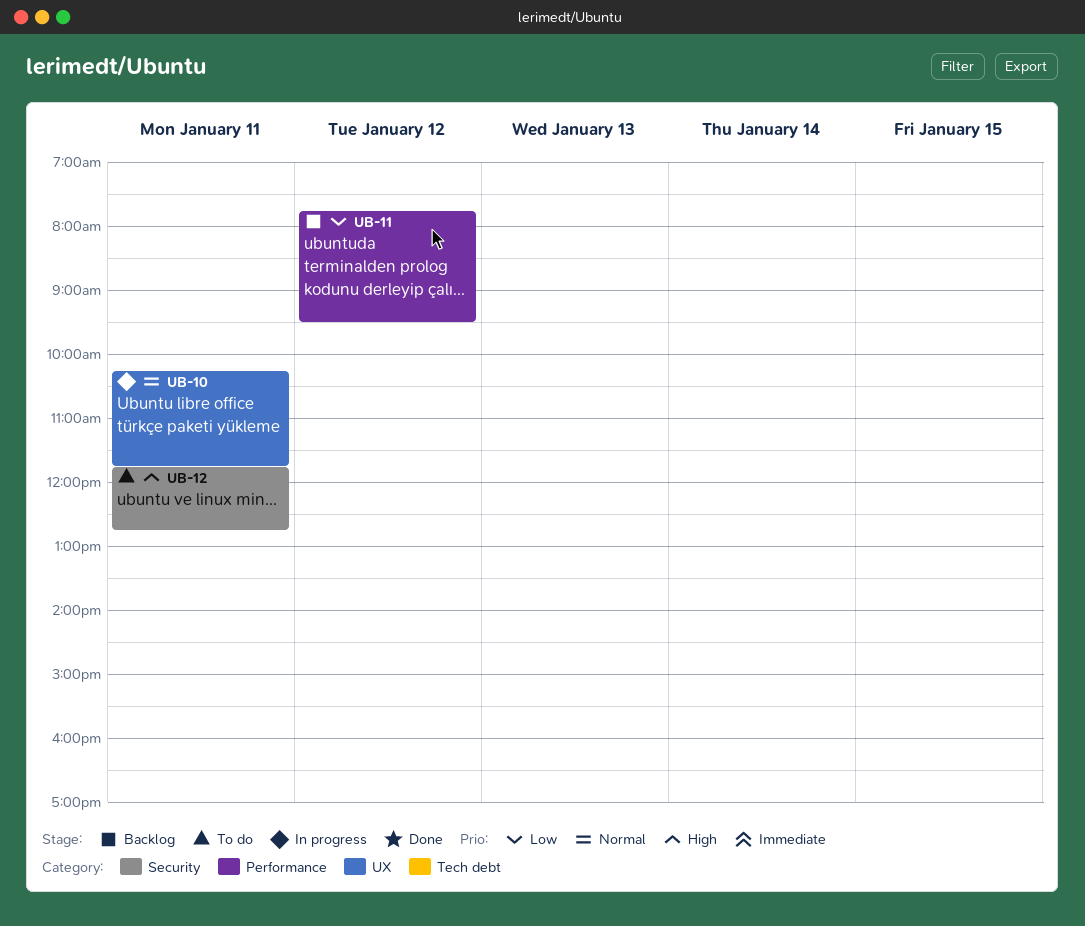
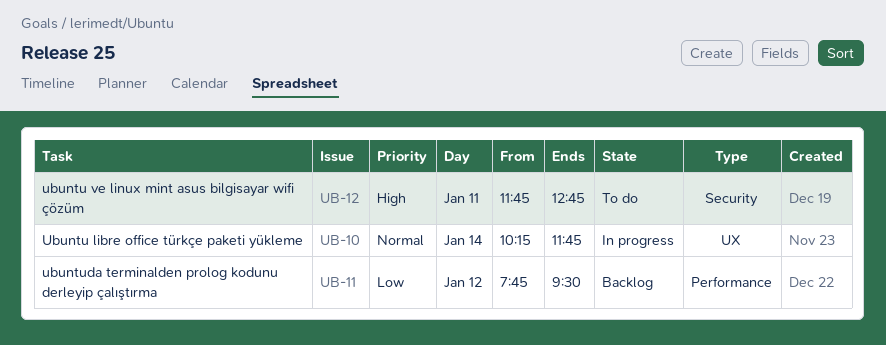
UB-10, day: Jan 11 -> Jan 14

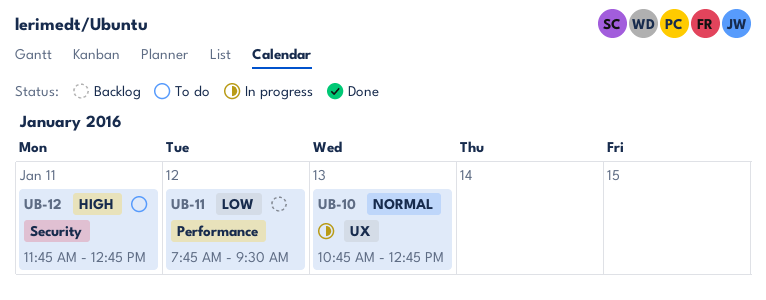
UB-10, day: Jan 14 -> Jan 13
UB-10, begins: 10:15 -> 10:45
UB-10, ends: 11:45 -> 12:45

